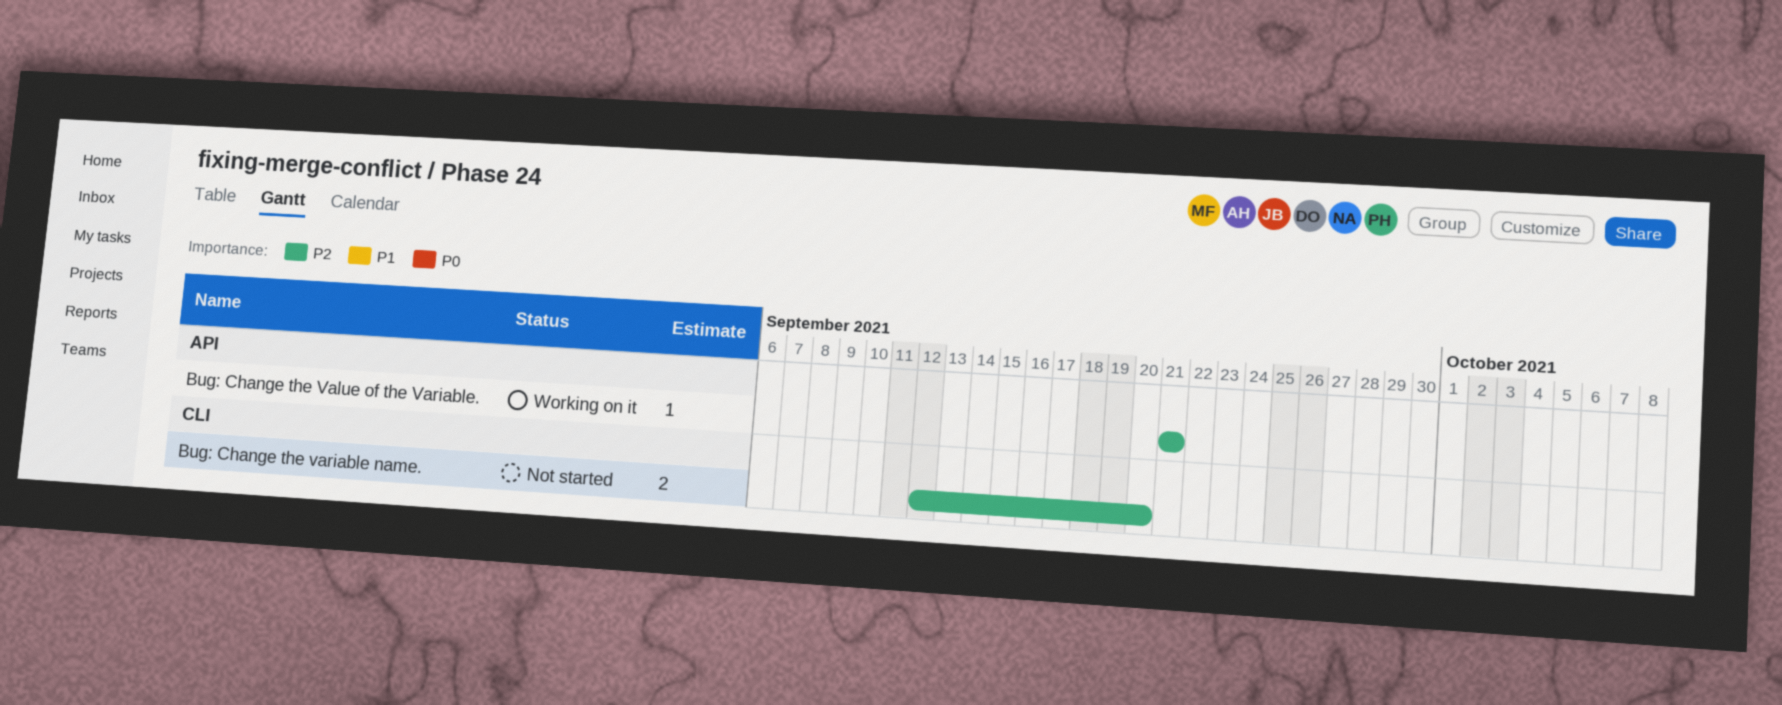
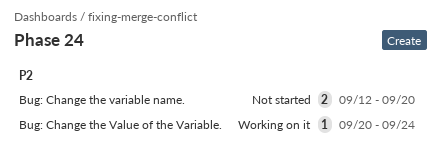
Bug: Change the Value of the Variable., start: Sep 21 -> Sep 20
Bug: Change the Value of the Variable., due: Sep 21 -> Sep 24

